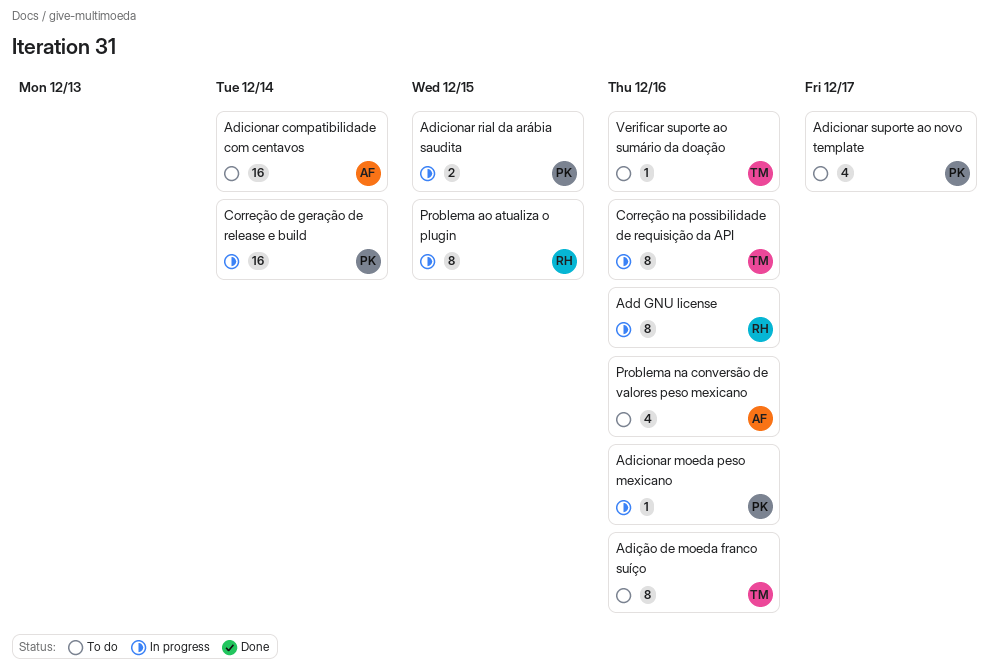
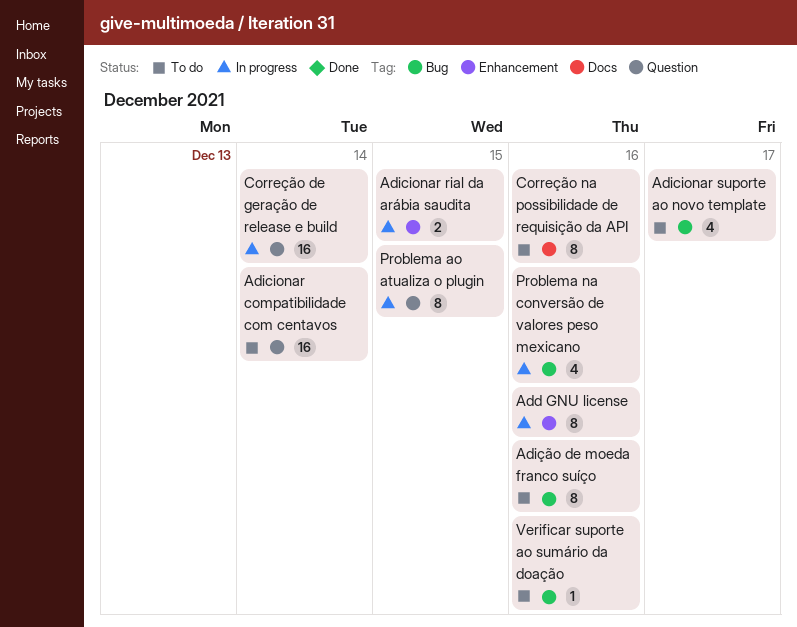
Adicionar moeda peso mexicano: present -> none
Correção na possibilidade de requisição da API, status: In progress -> To do
Problema na conversão de valores peso mexicano, status: To do -> In progress

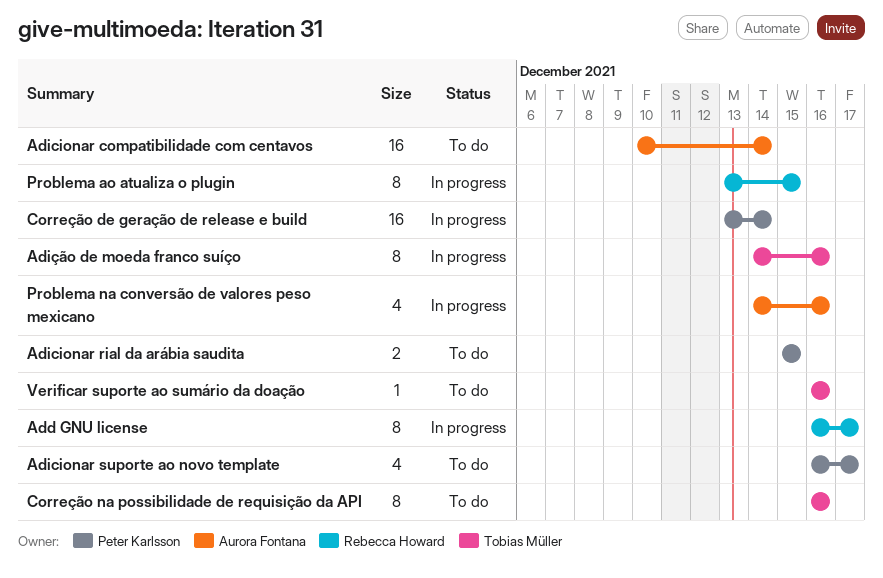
Add GNU license, due: Dec 16 -> Dec 17
Adicionar rial da arábia saudita, status: In progress -> To do
Adição de moeda franco suíço, status: To do -> In progress

